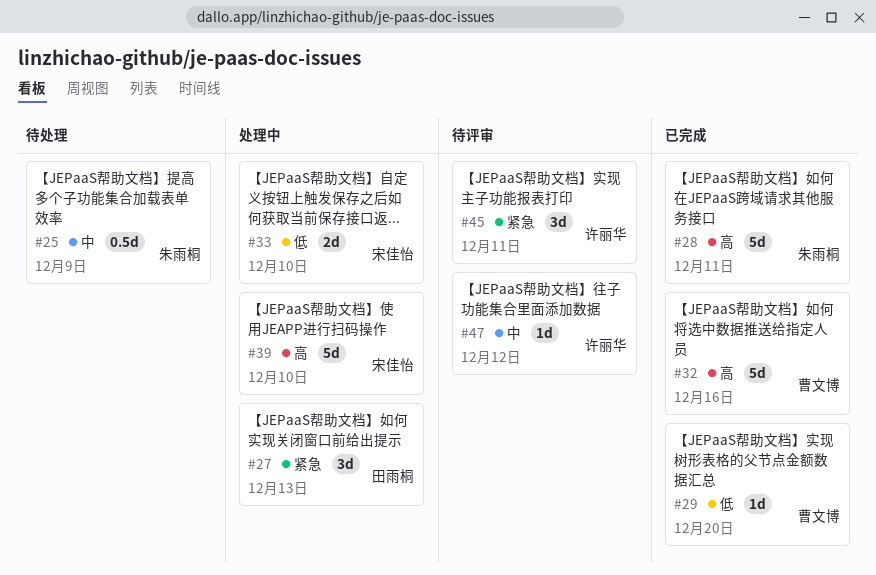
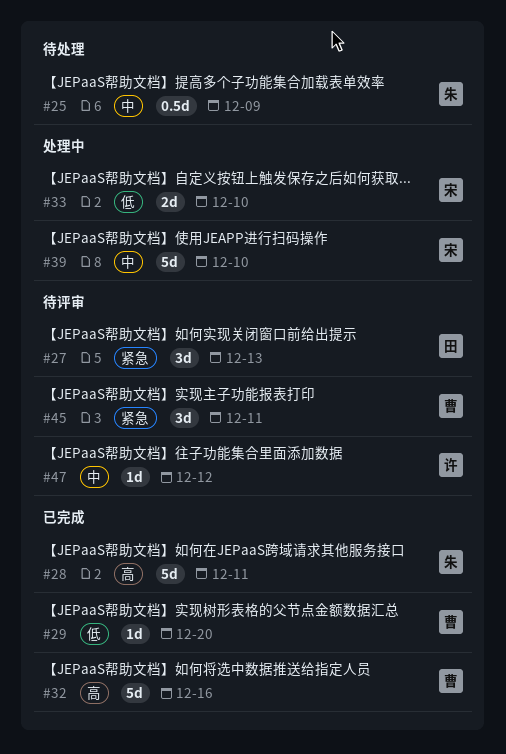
#27, status: 处理中 -> 待评审
#39, priority: 高 -> 中
#45, owner: 许丽华 -> 曹文博

